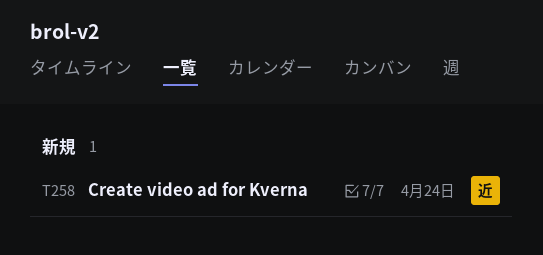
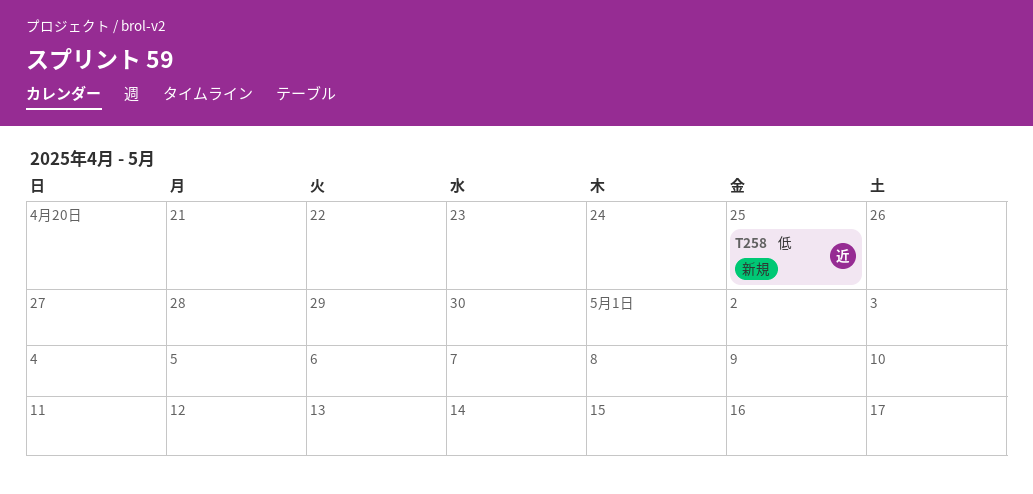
T258, due: Apr 24 -> Apr 25

